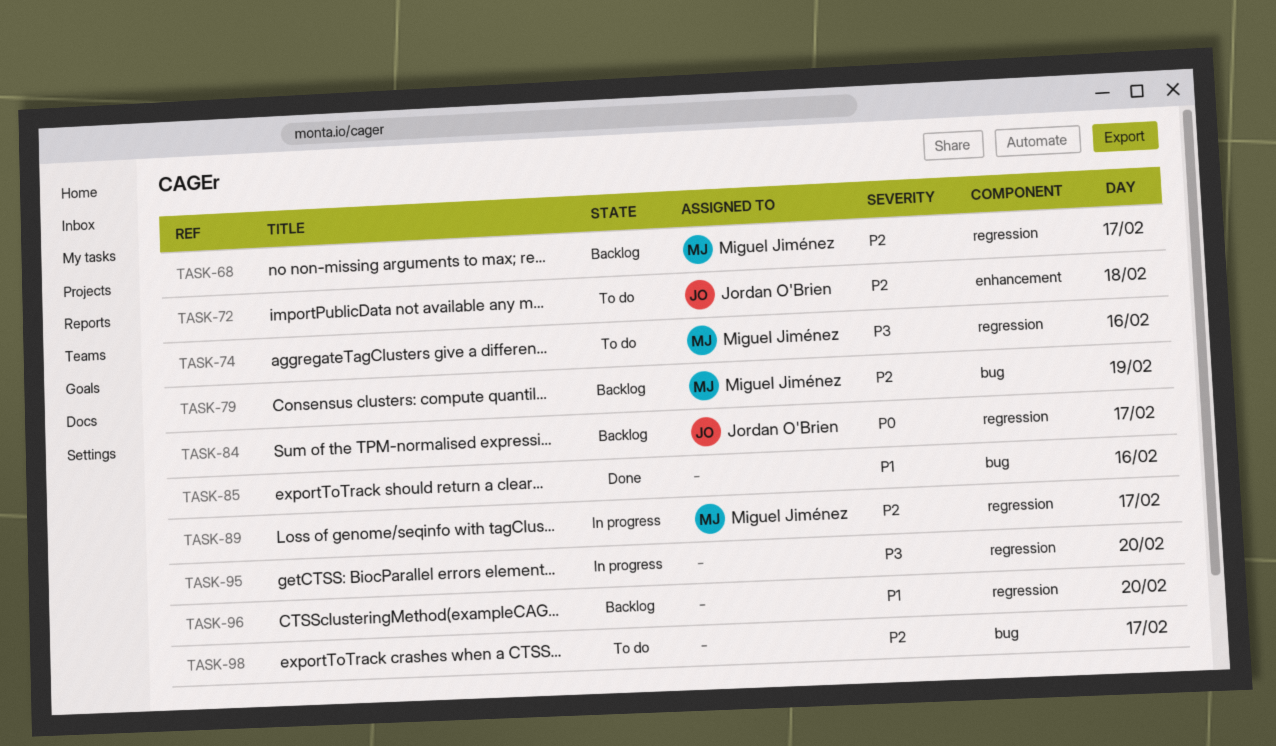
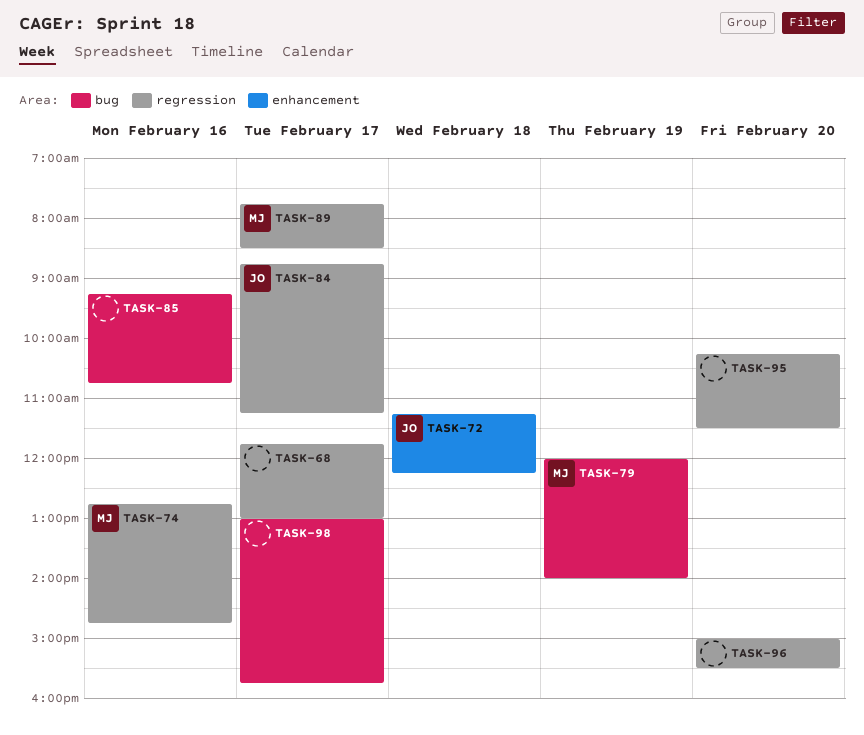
TASK-68, owner: Miguel Jiménez -> none

